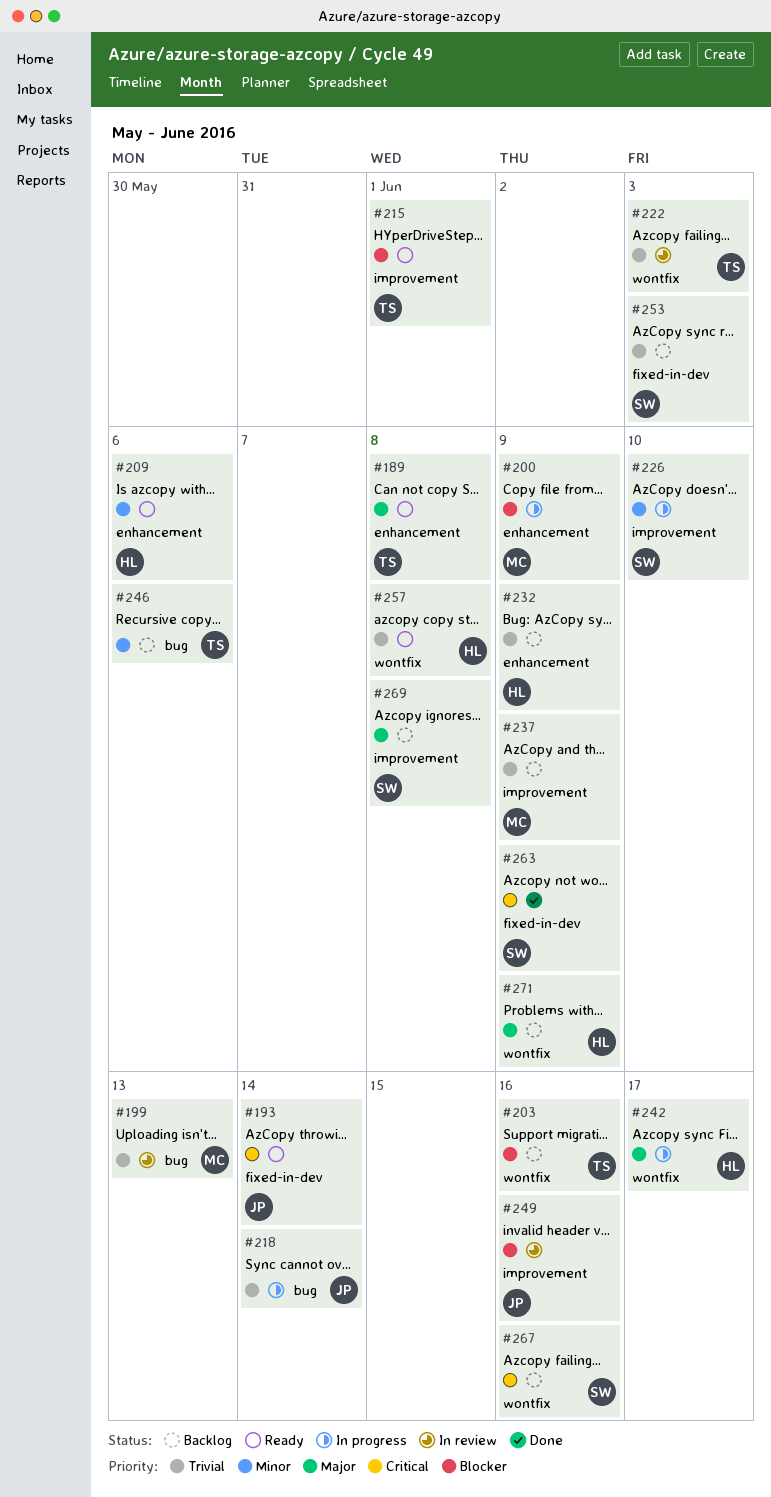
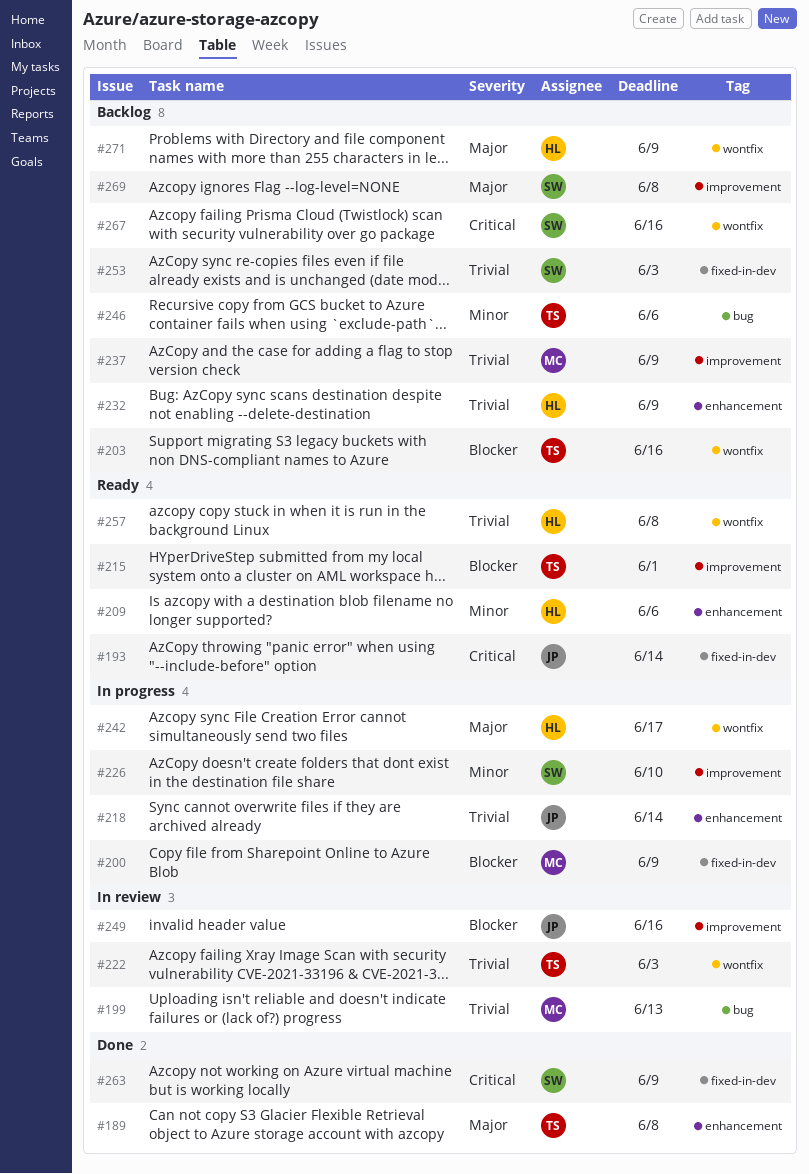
#189, status: Ready -> Done
#200, label: enhancement -> fixed-in-dev
#218, label: bug -> enhancement

